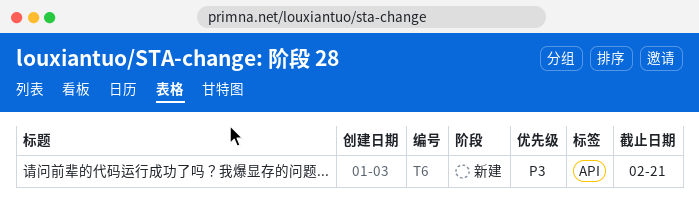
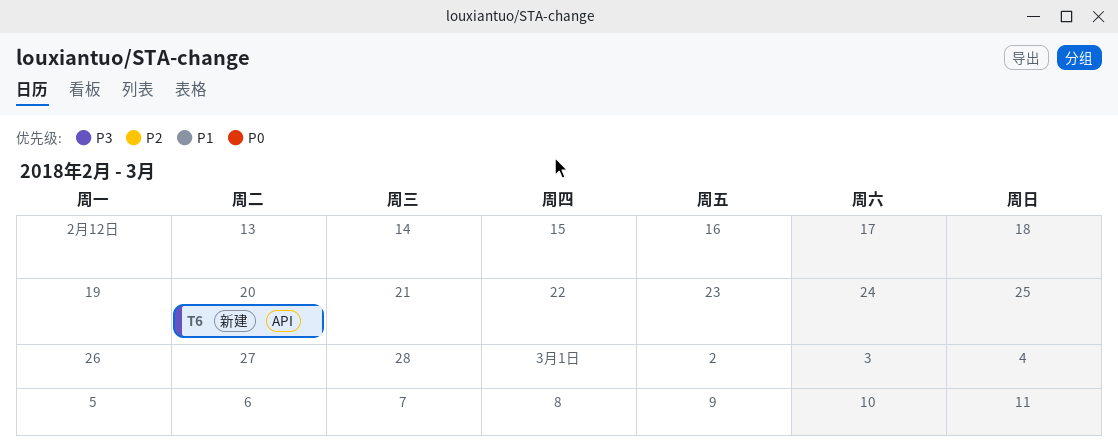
T6, due: Feb 21 -> Feb 20

